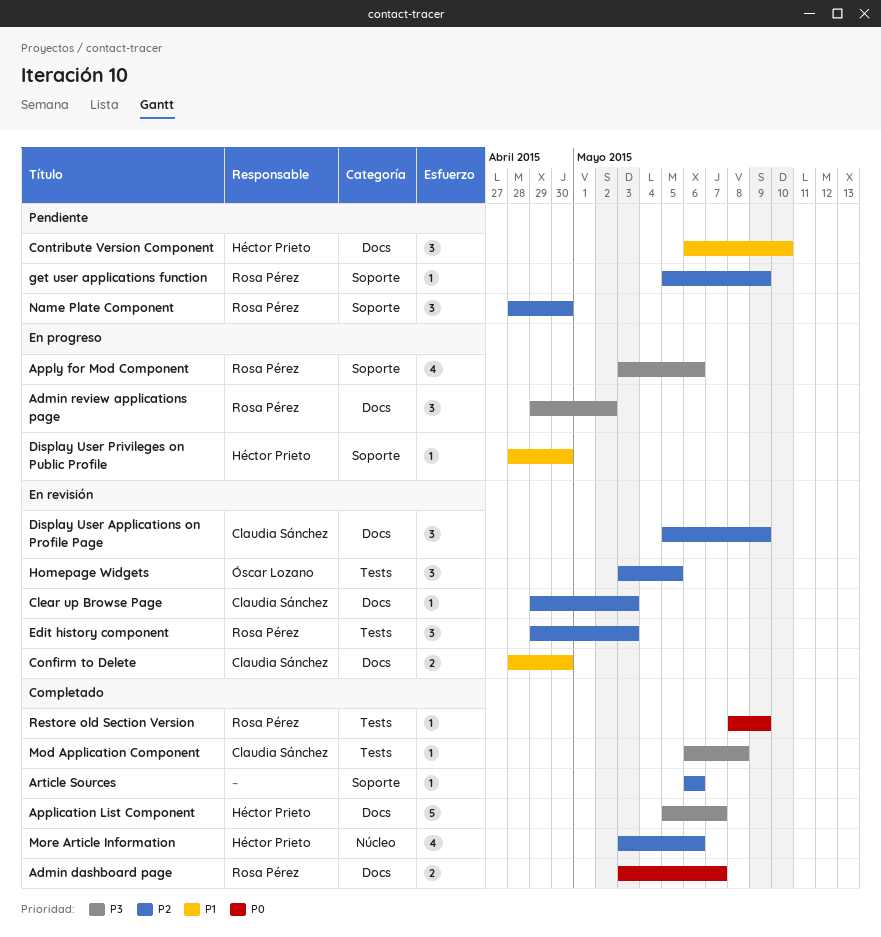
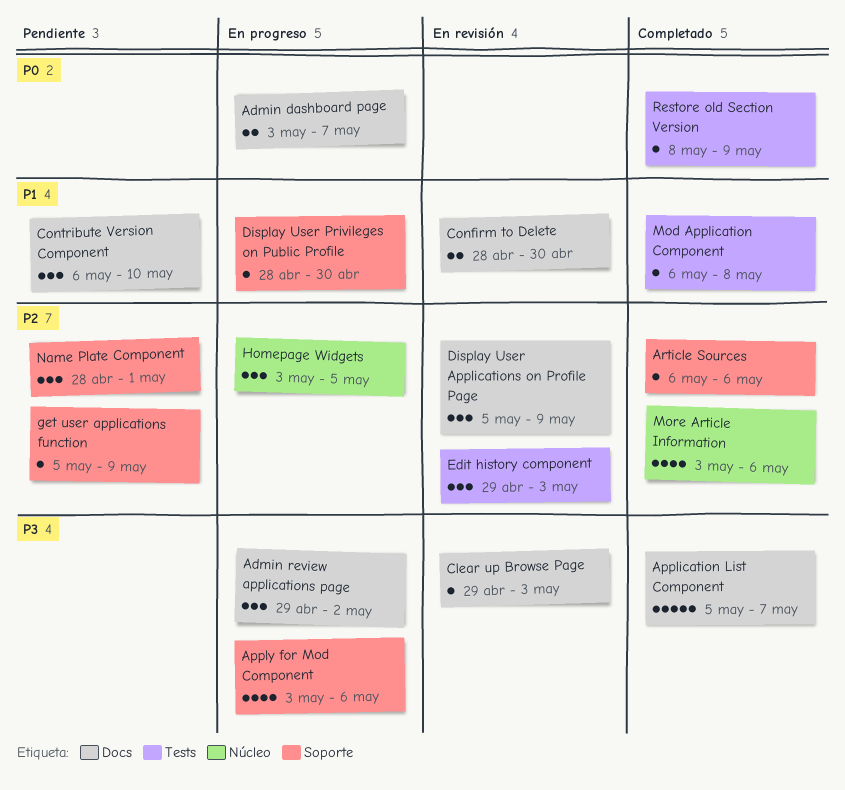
Admin dashboard page, status: Completado -> En progreso
Clear up Browse Page, priority: P2 -> P3
Homepage Widgets, status: En revisión -> En progreso
Homepage Widgets, label: Tests -> Núcleo
Mod Application Component, priority: P3 -> P1
Name Plate Component, due: Apr 30 -> May 1

